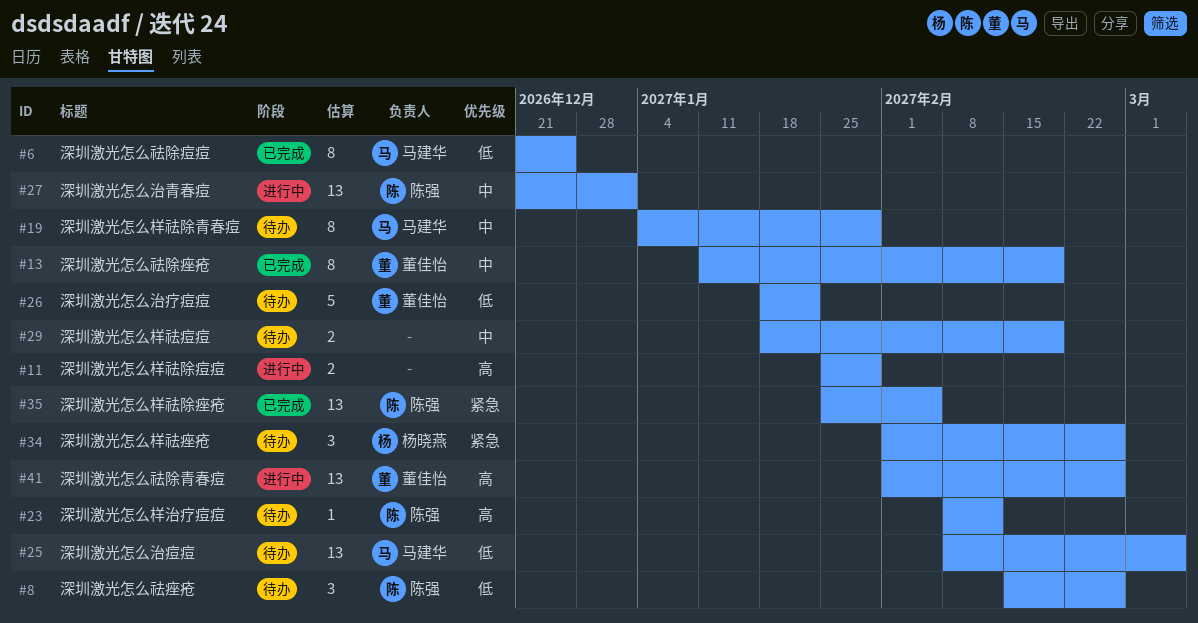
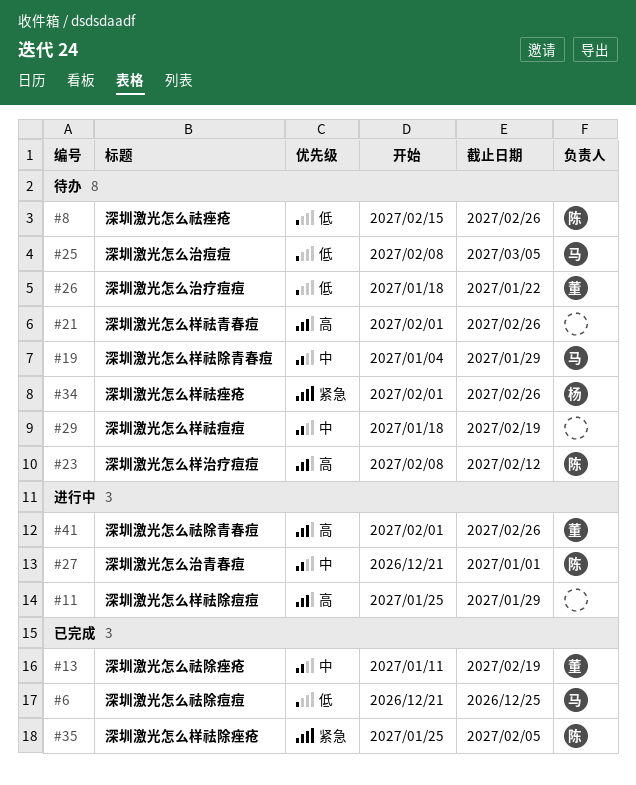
#21: none -> present

